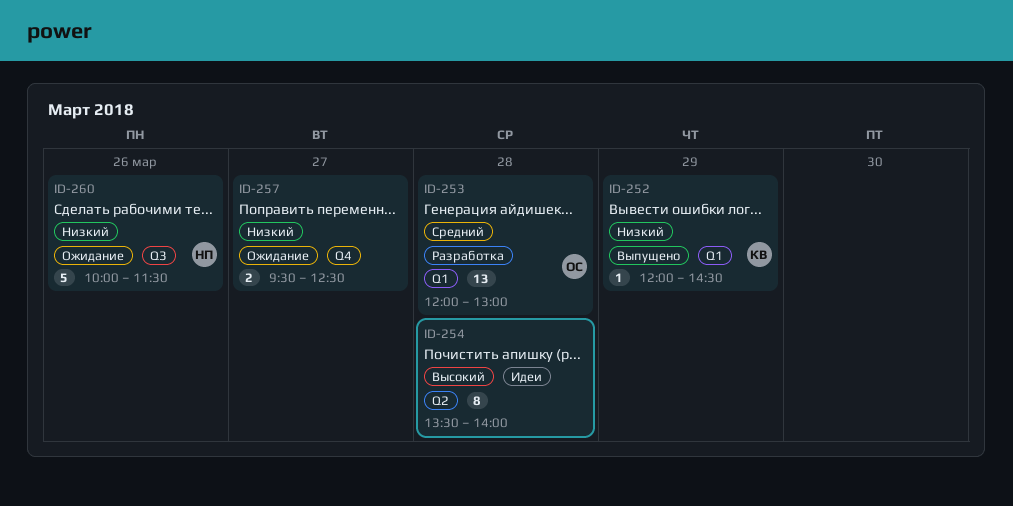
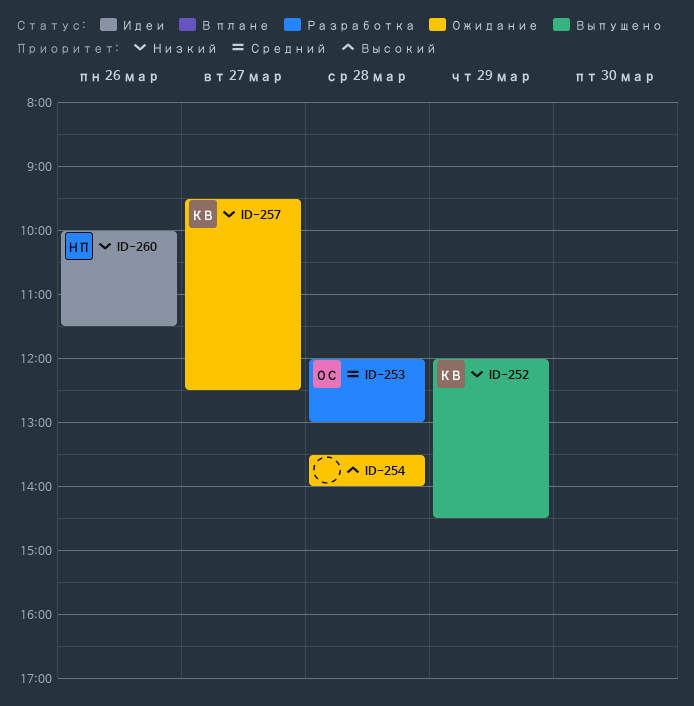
ID-254, status: Идеи -> Ожидание
ID-257, owner: none -> КВ
ID-260, status: Ожидание -> Идеи

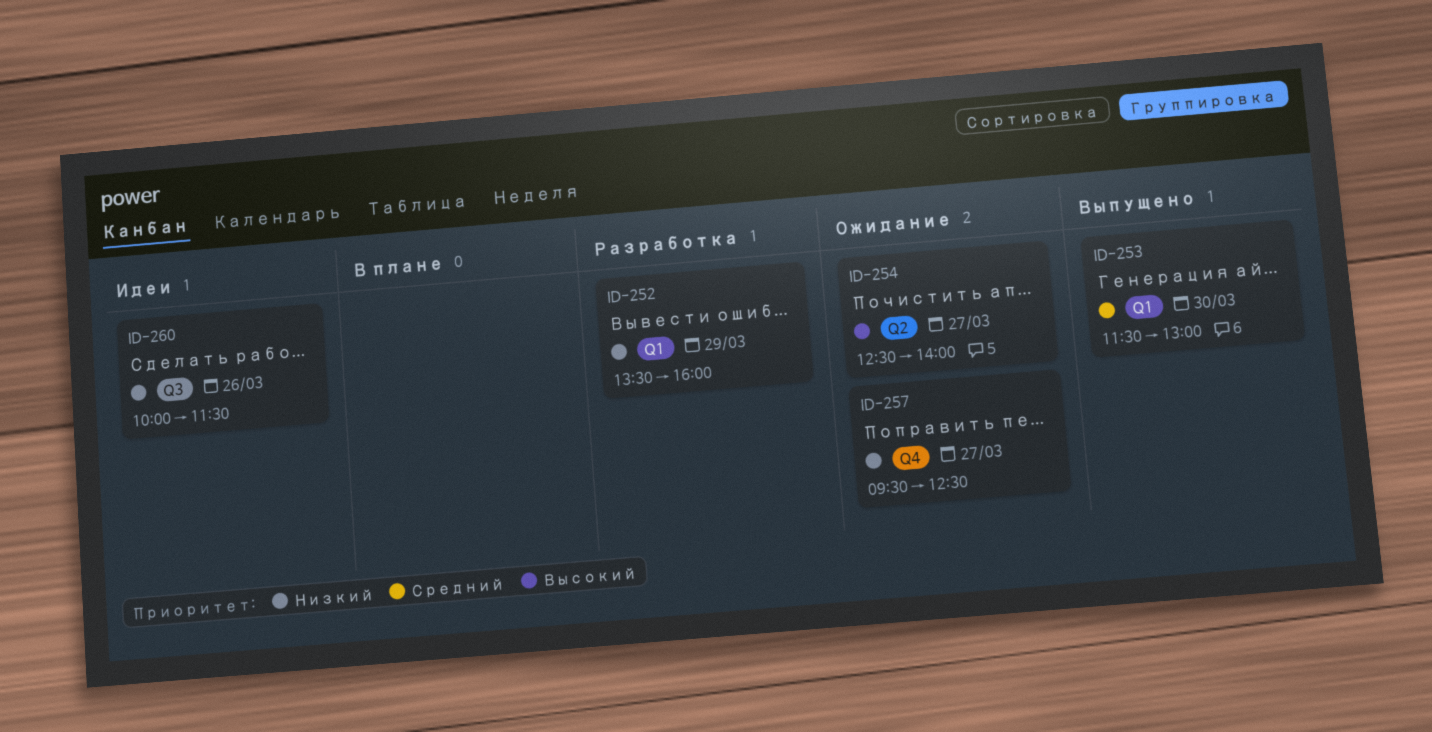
ID-252, status: Выпущено -> Разработка
ID-252, begins: 12:00 -> 13:30
ID-252, ends: 14:30 -> 16:00
ID-253, status: Разработка -> Выпущено
ID-253, day: Mar 28 -> Mar 30
ID-253, begins: 12:00 -> 11:30
ID-254, day: Mar 28 -> Mar 27
ID-254, begins: 13:30 -> 12:30

